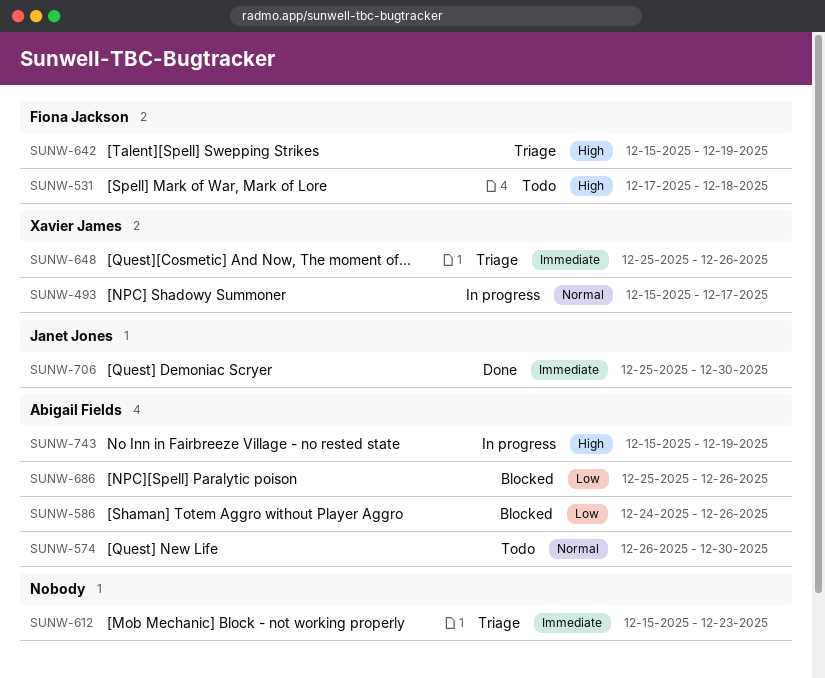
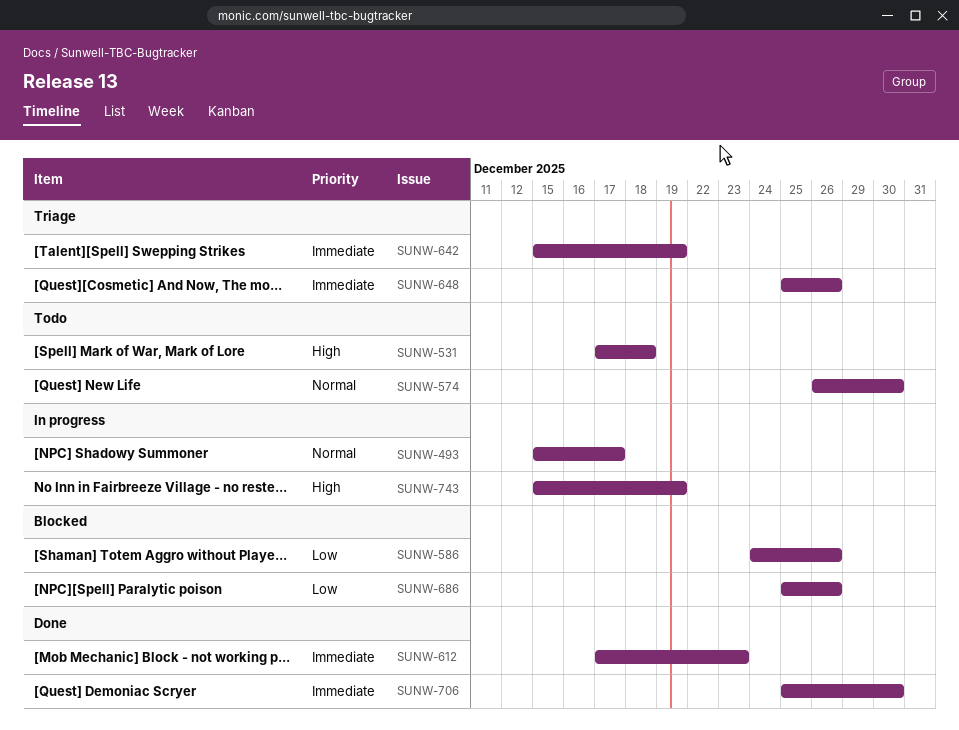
SUNW-612, status: Triage -> Done
SUNW-612, start: Dec 15 -> Dec 17
SUNW-642, priority: High -> Immediate

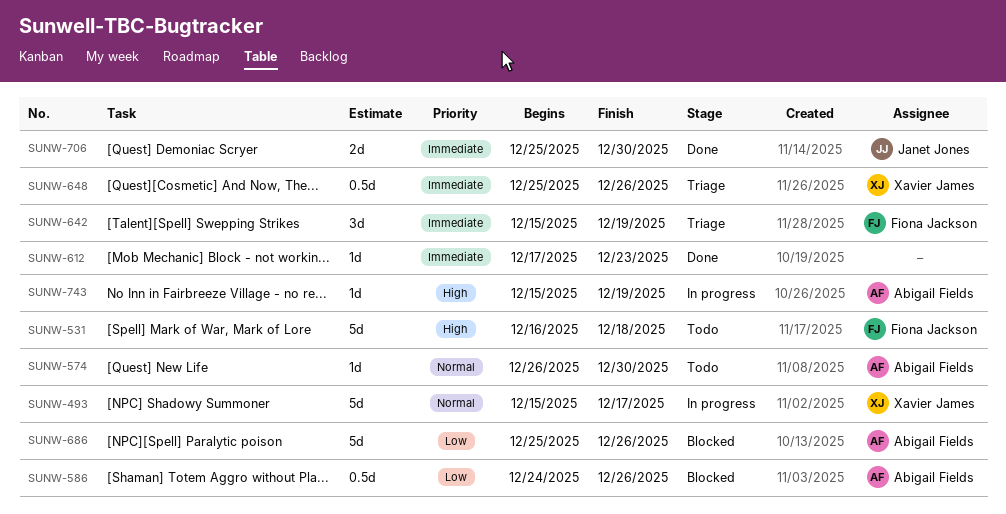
SUNW-531, start: Dec 17 -> Dec 16

